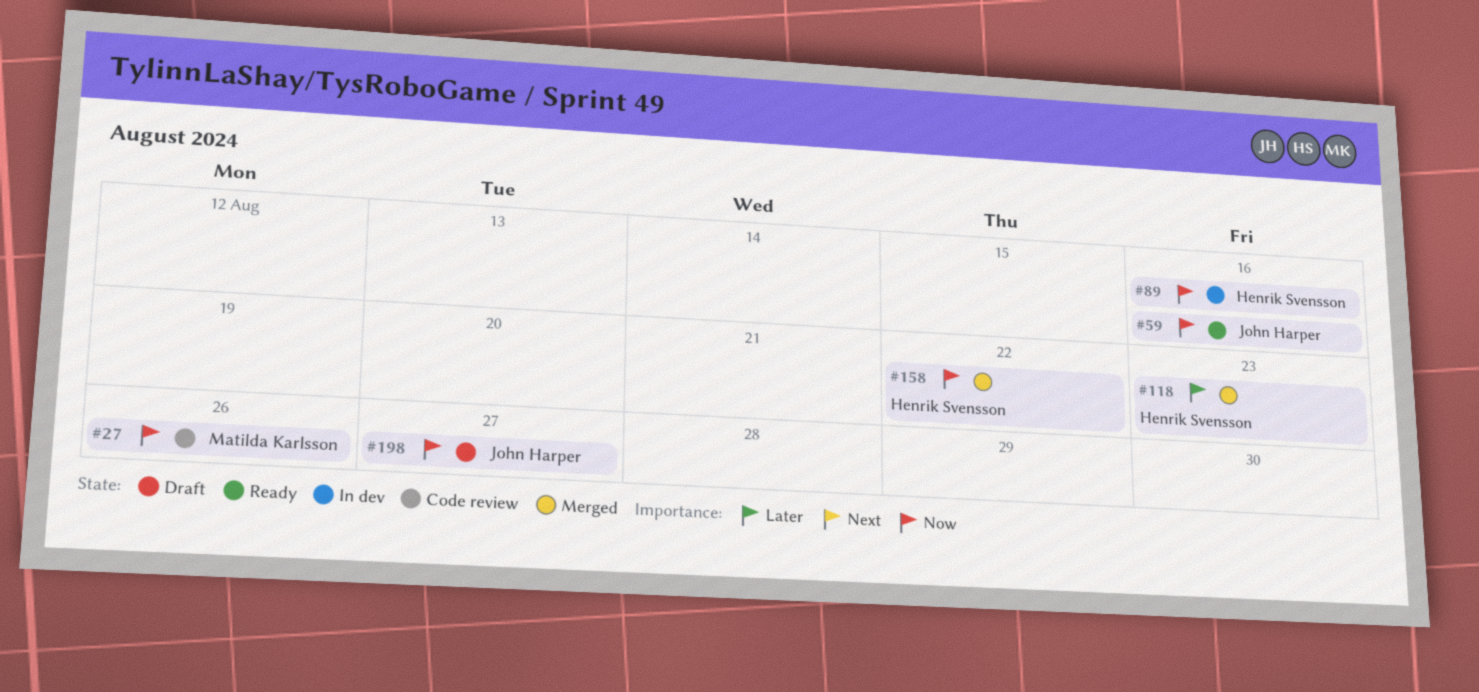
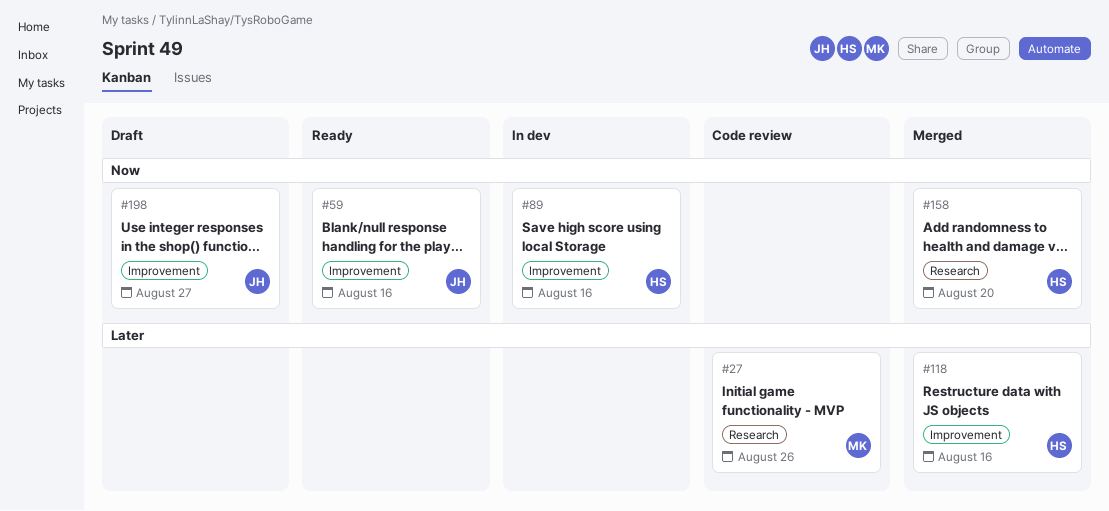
#27, priority: Now -> Later
#118, due: Aug 23 -> Aug 16
#158, due: Aug 22 -> Aug 20

